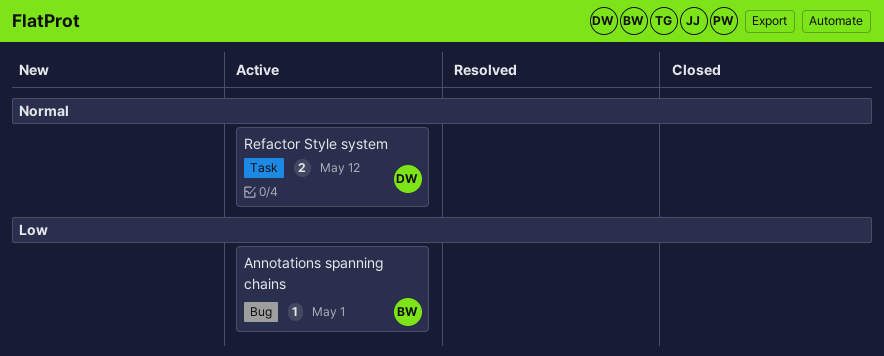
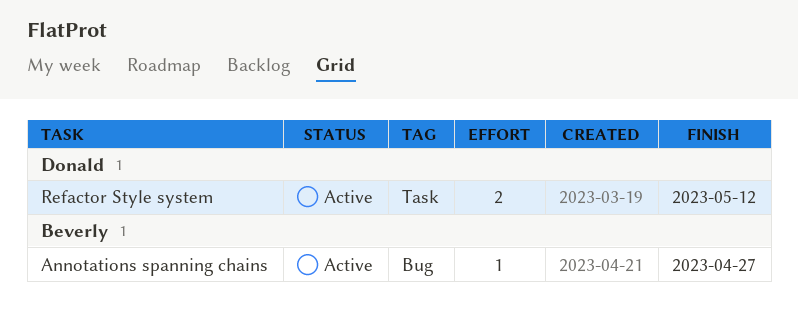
Annotations spanning chains, due: May 1 -> Apr 27

